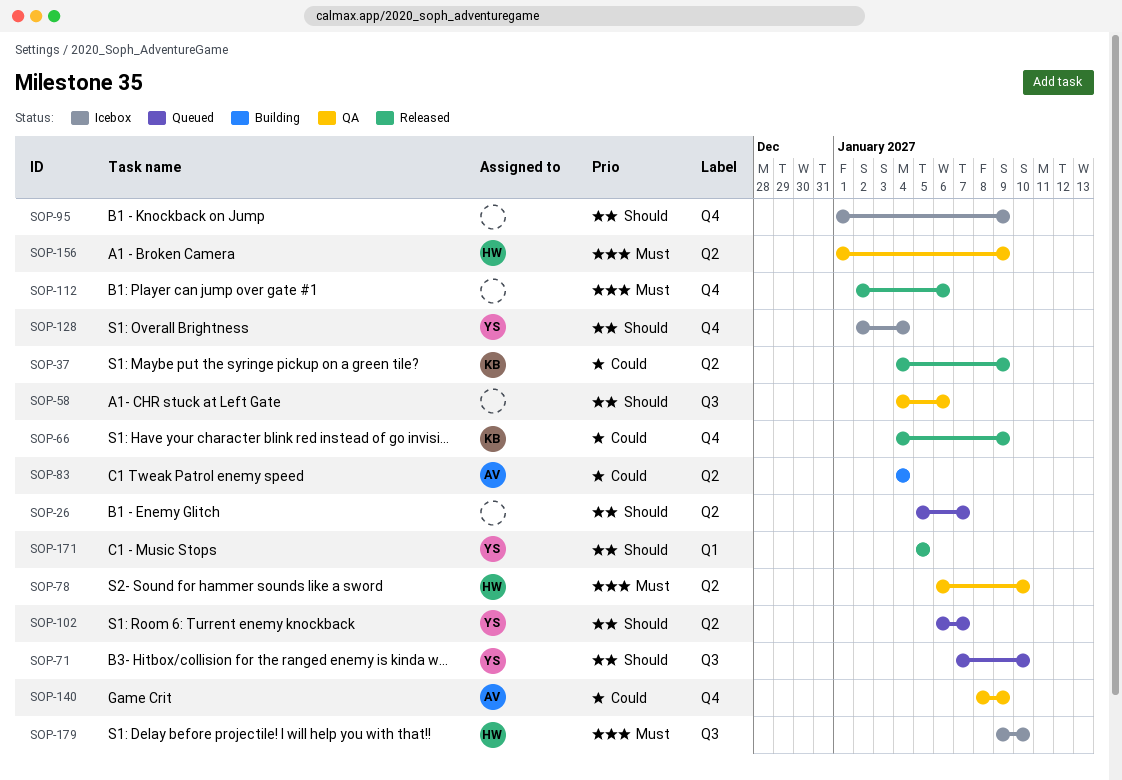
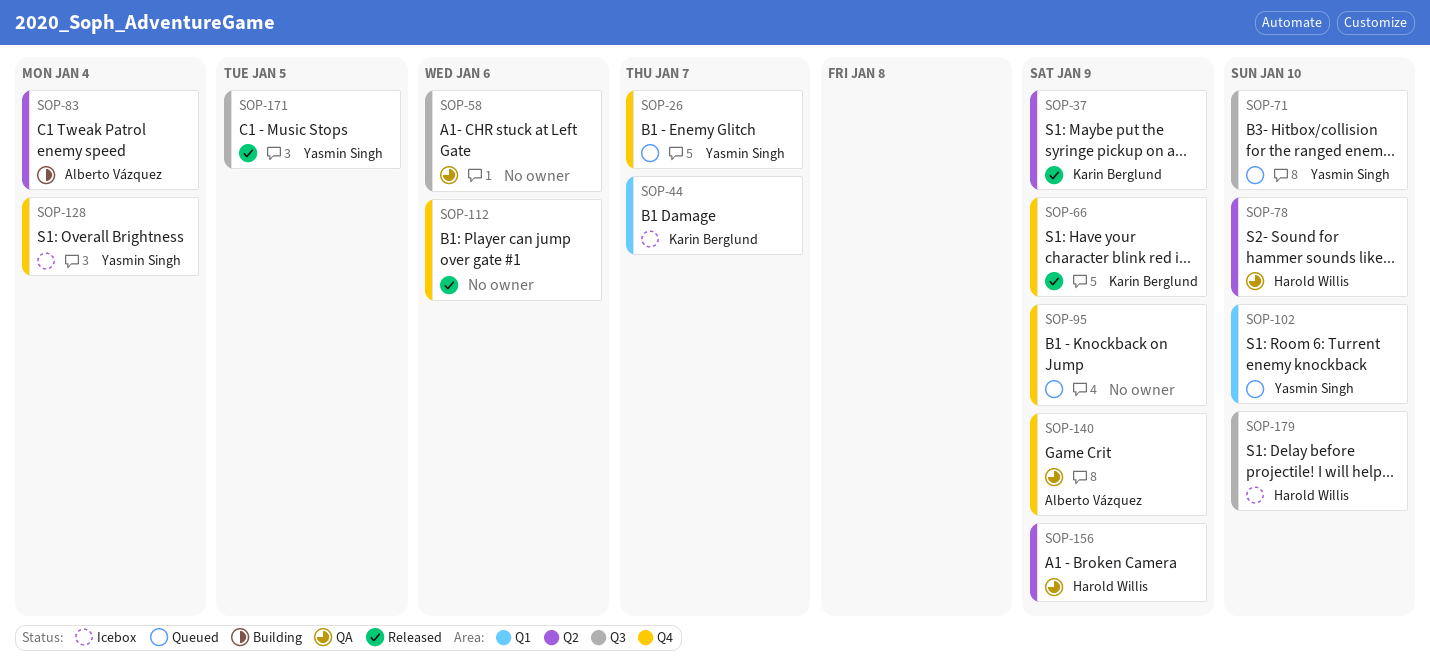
SOP-26, owner: none -> Yasmin Singh
SOP-26, label: Q2 -> Q4
SOP-44: none -> present
SOP-95, status: Icebox -> Queued
SOP-102, label: Q2 -> Q1
SOP-102, due: Jan 7 -> Jan 10
SOP-171, label: Q1 -> Q3

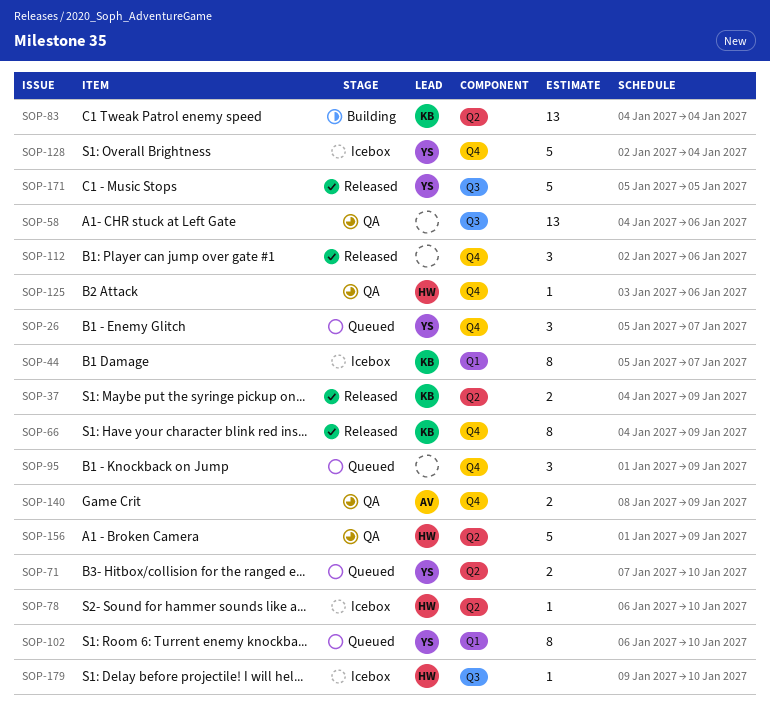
SOP-71, label: Q3 -> Q2
SOP-78, status: QA -> Icebox
SOP-83, owner: Alberto Vázquez -> Karin Berglund
SOP-125: none -> present

